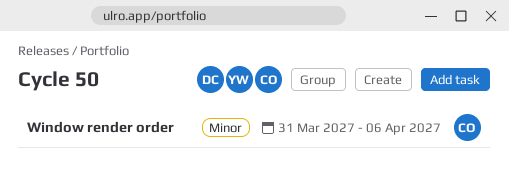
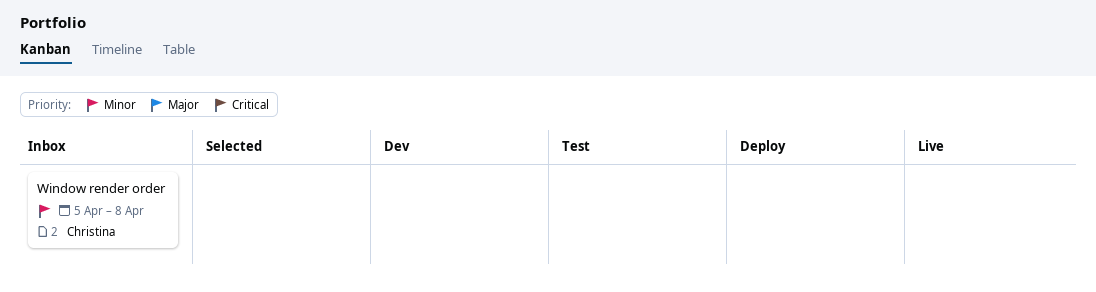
Window render order, start: Mar 31 -> Apr 5
Window render order, due: Apr 6 -> Apr 8

